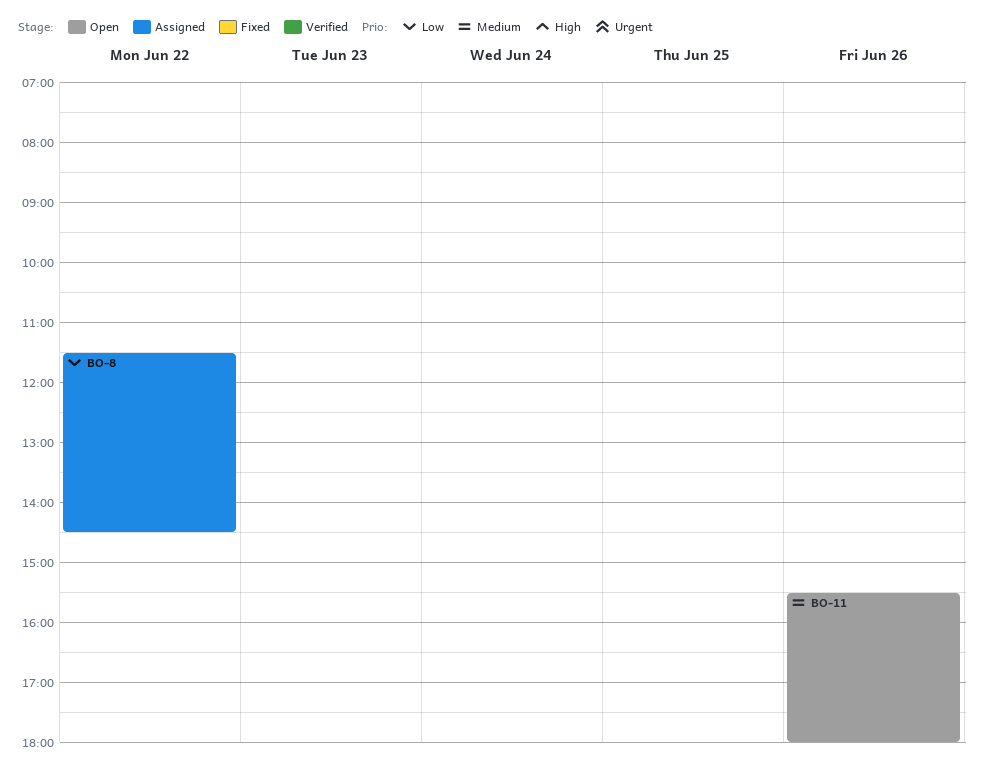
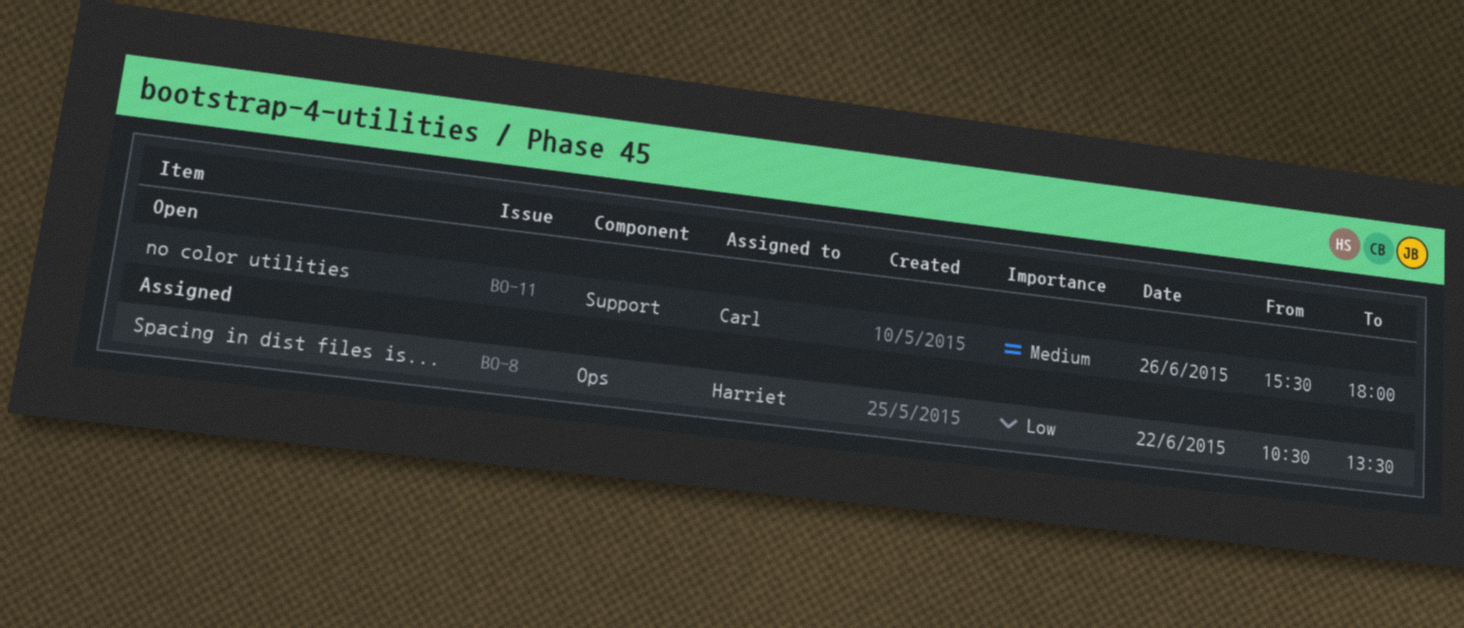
BO-8, begins: 11:30 -> 10:30
BO-8, ends: 14:30 -> 13:30

